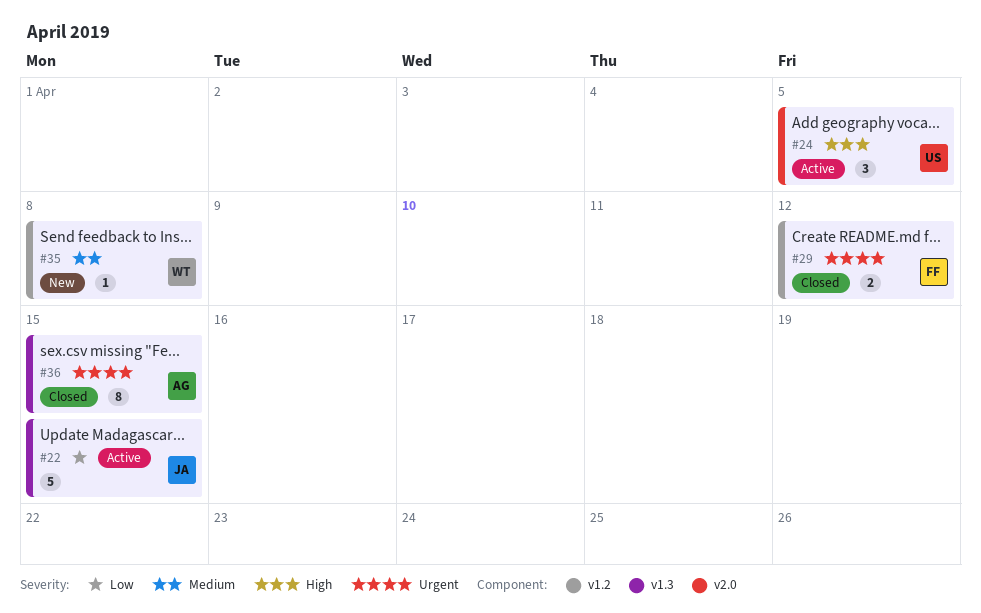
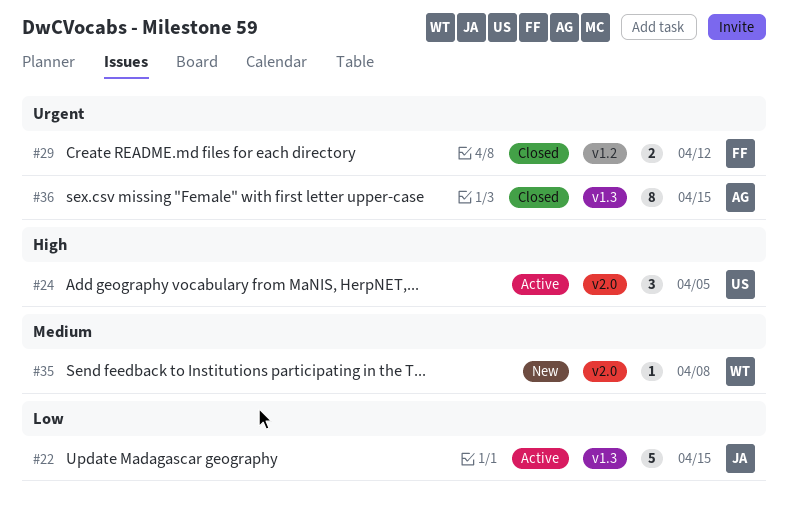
#35, label: v1.2 -> v2.0

